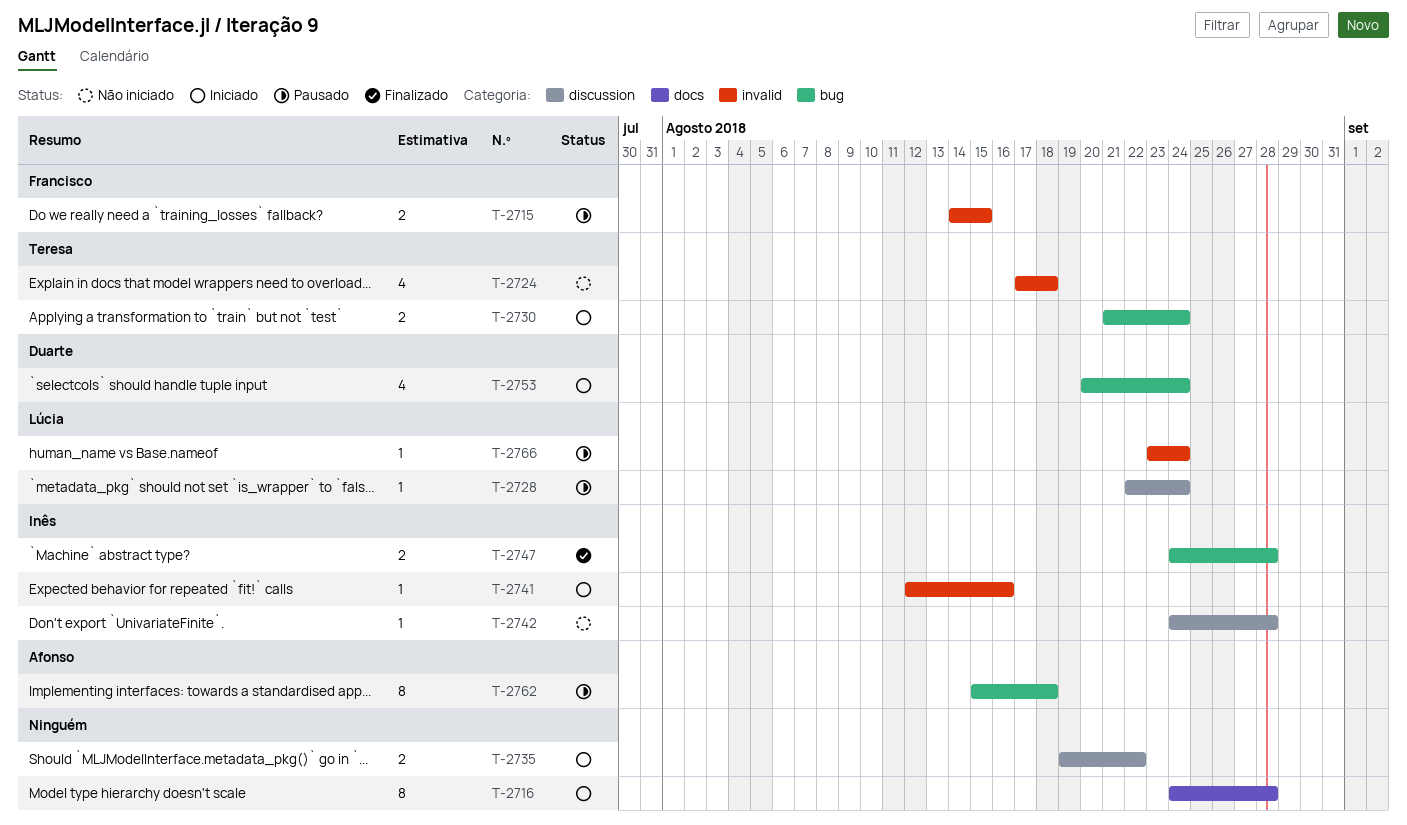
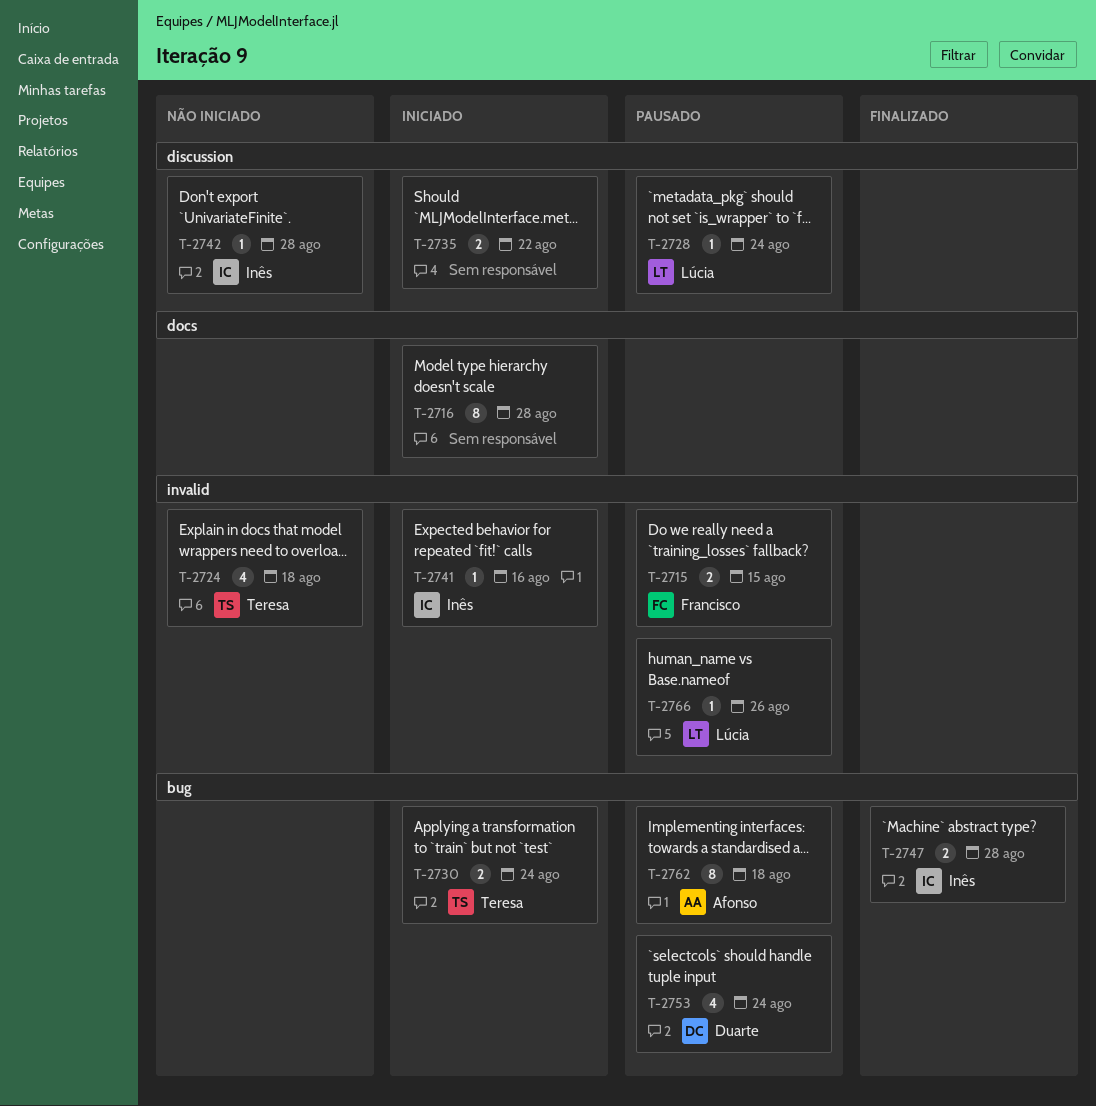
T-2753, status: Iniciado -> Pausado
T-2766, due: Aug 24 -> Aug 26

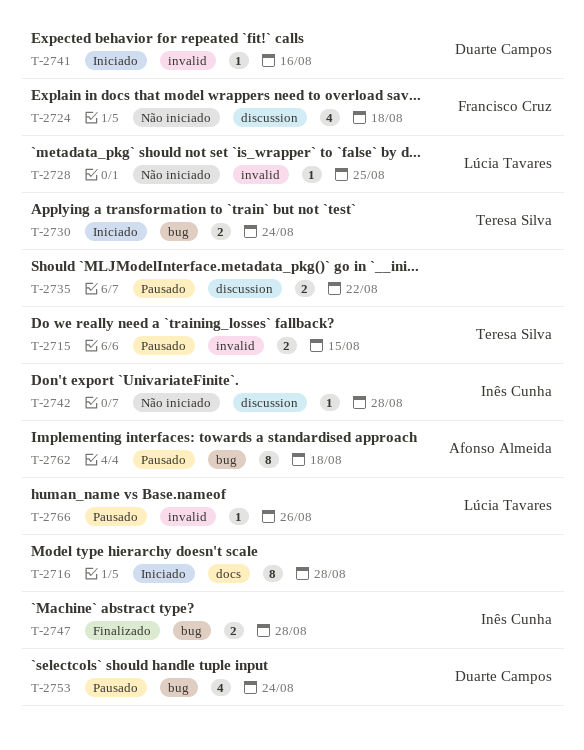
T-2715, owner: Francisco Cruz -> Teresa Silva
T-2724, owner: Teresa Silva -> Francisco Cruz
T-2724, label: invalid -> discussion
T-2728, status: Pausado -> Não iniciado
T-2728, label: discussion -> invalid
T-2728, due: Aug 24 -> Aug 25
T-2735, status: Iniciado -> Pausado
T-2741, owner: Inês Cunha -> Duarte Campos

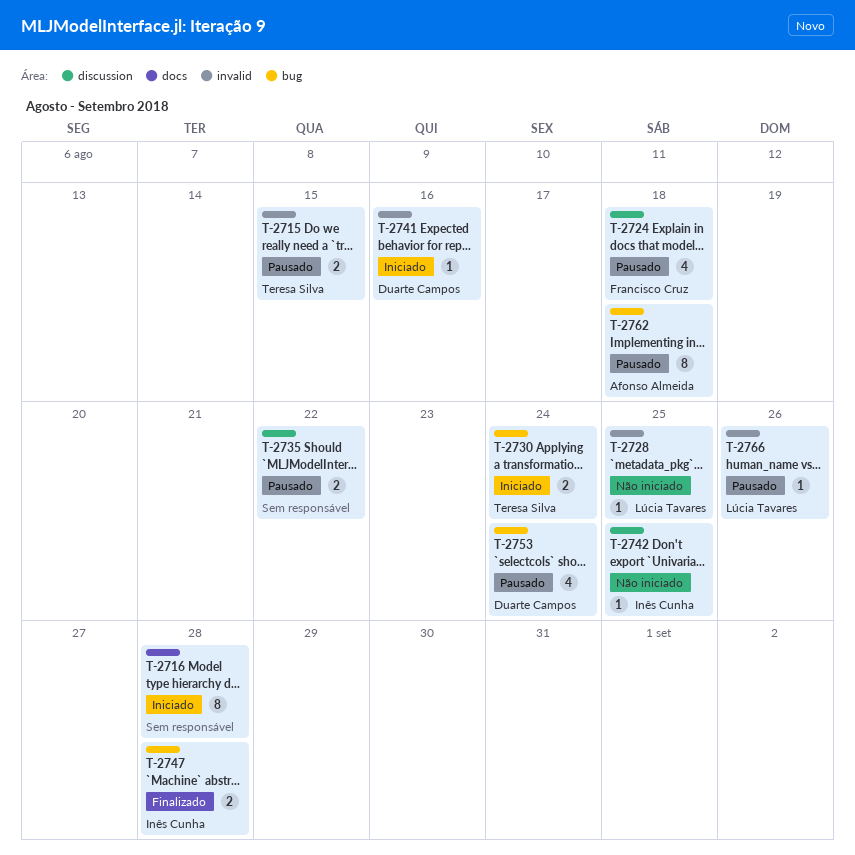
T-2724, status: Não iniciado -> Pausado
T-2742, due: Aug 28 -> Aug 25

